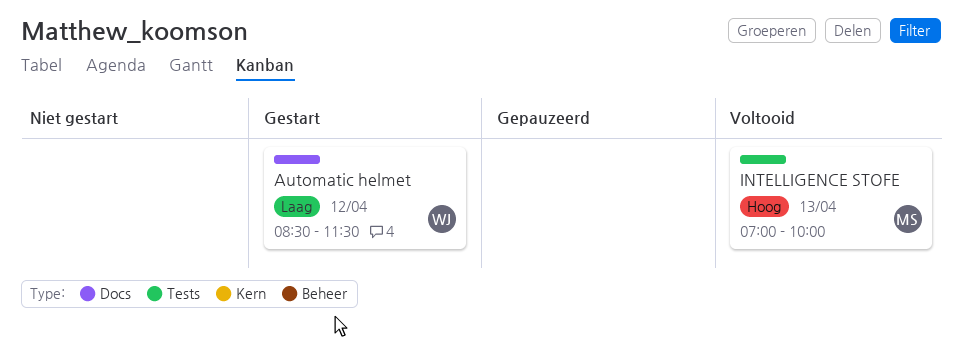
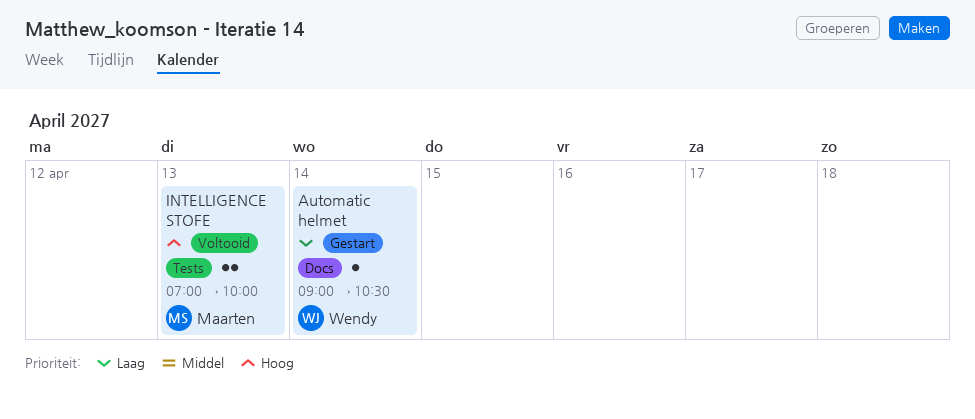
Automatic helmet, day: Apr 12 -> Apr 14
Automatic helmet, begins: 08:30 -> 09:00
Automatic helmet, ends: 11:30 -> 10:30

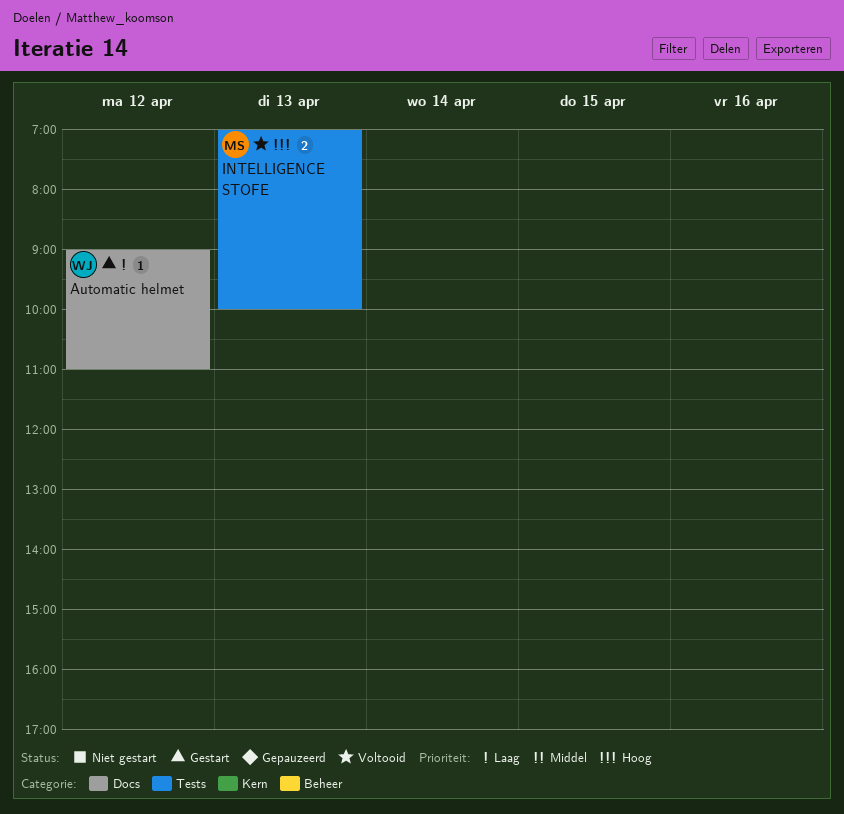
Automatic helmet, day: Apr 14 -> Apr 12
Automatic helmet, ends: 10:30 -> 11:00

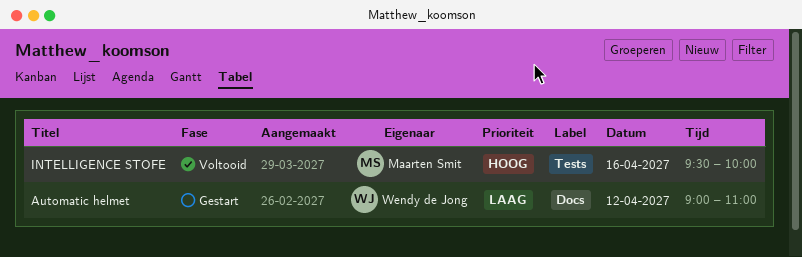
INTELLIGENCE STOFE, day: Apr 13 -> Apr 16
INTELLIGENCE STOFE, begins: 07:00 -> 09:30

